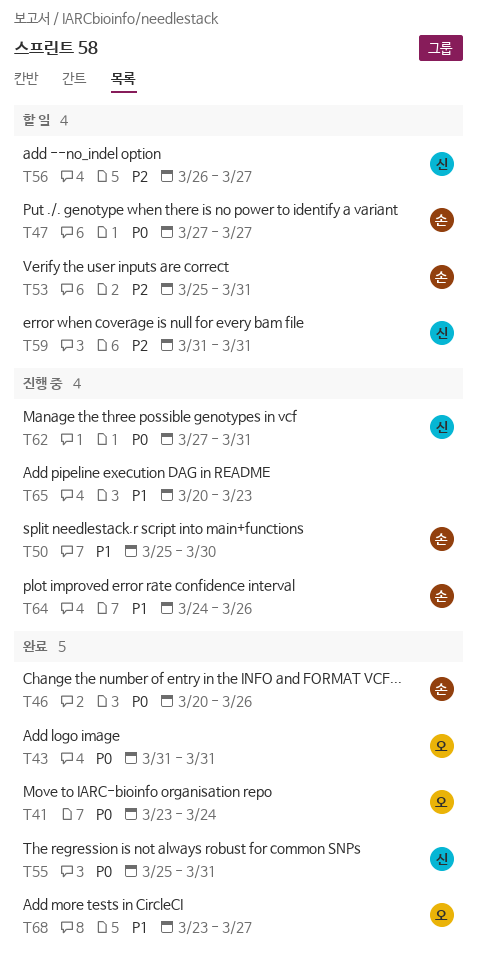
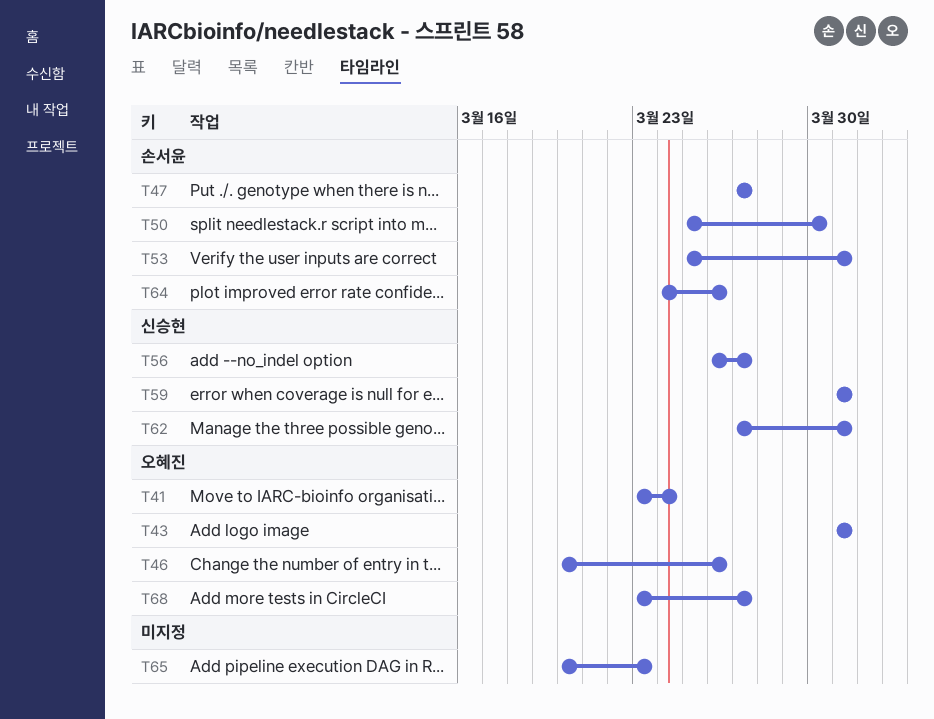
T46, owner: 손서윤 -> 오혜진
T55: present -> none

